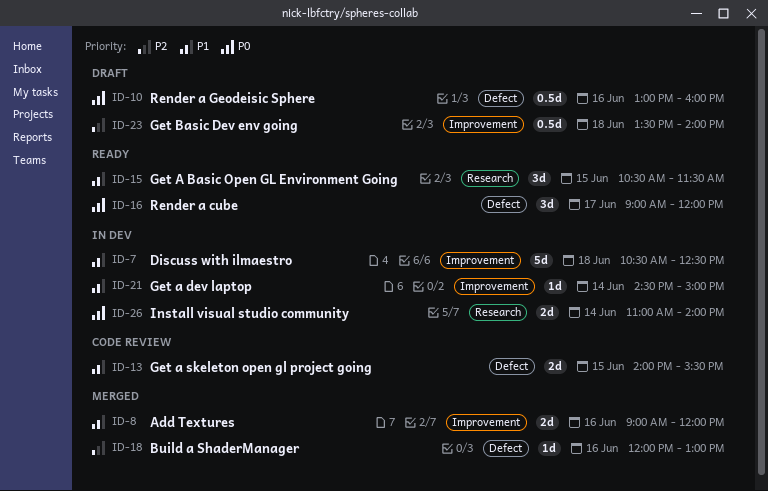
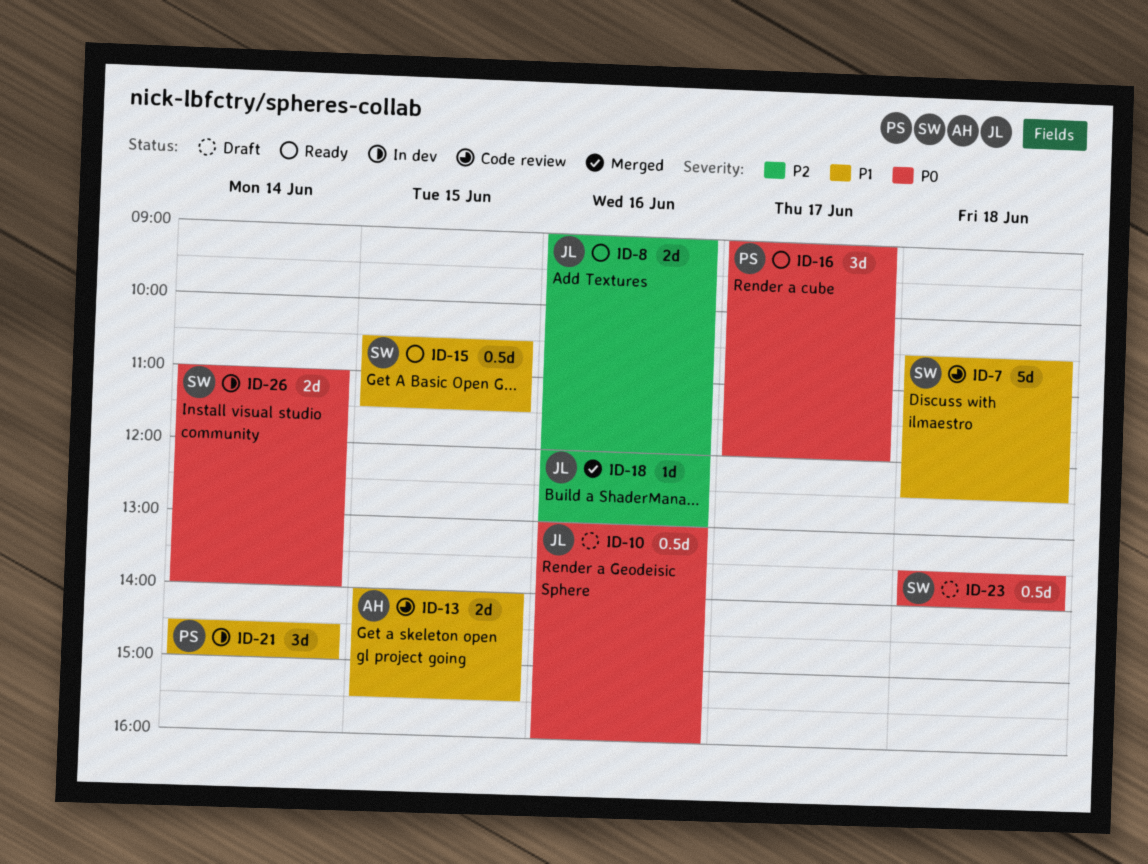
ID-7, status: In dev -> Code review
ID-8, status: Merged -> Ready
ID-8, priority: P1 -> P2
ID-15, estimate: 3d -> 0.5d
ID-21, estimate: 1d -> 3d
ID-23, priority: P2 -> P0

